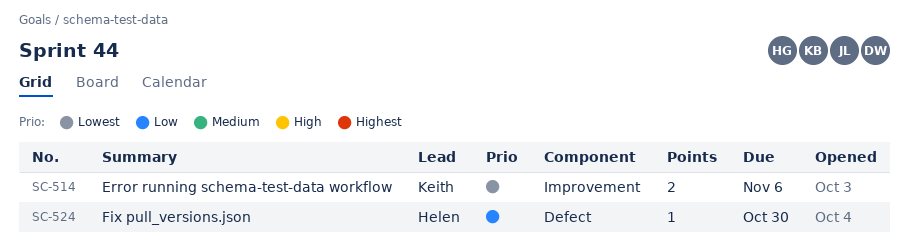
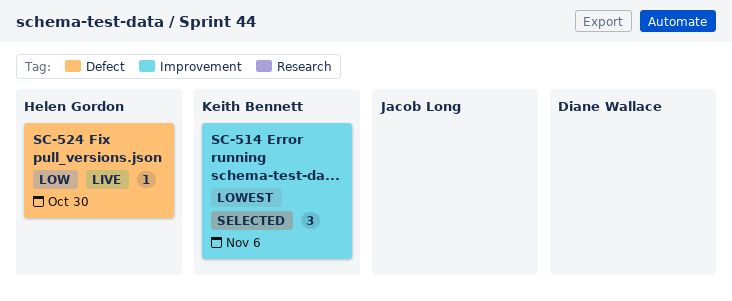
SC-514, estimate: 2 -> 3

